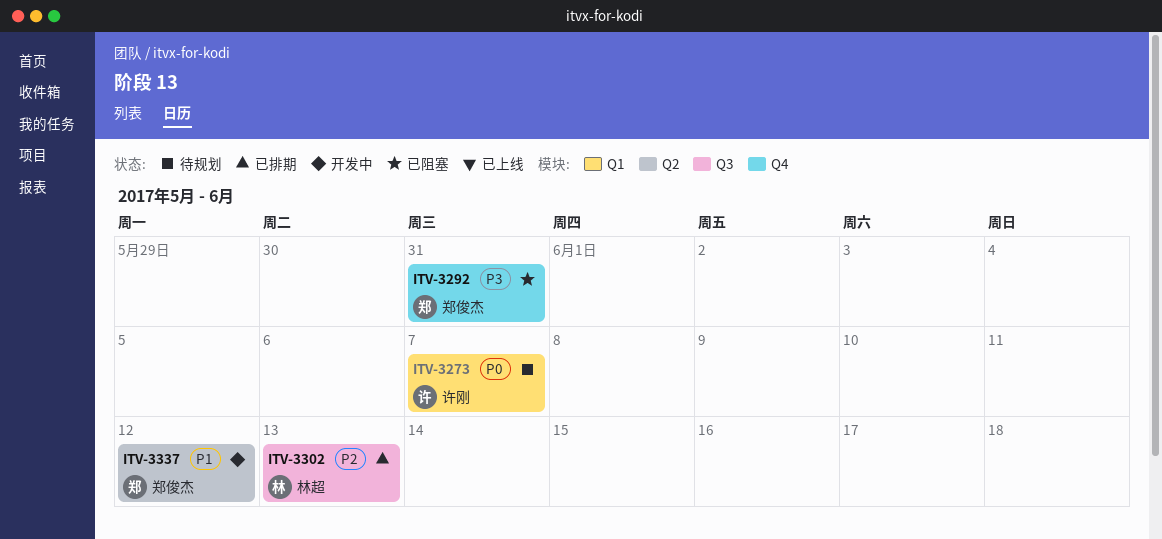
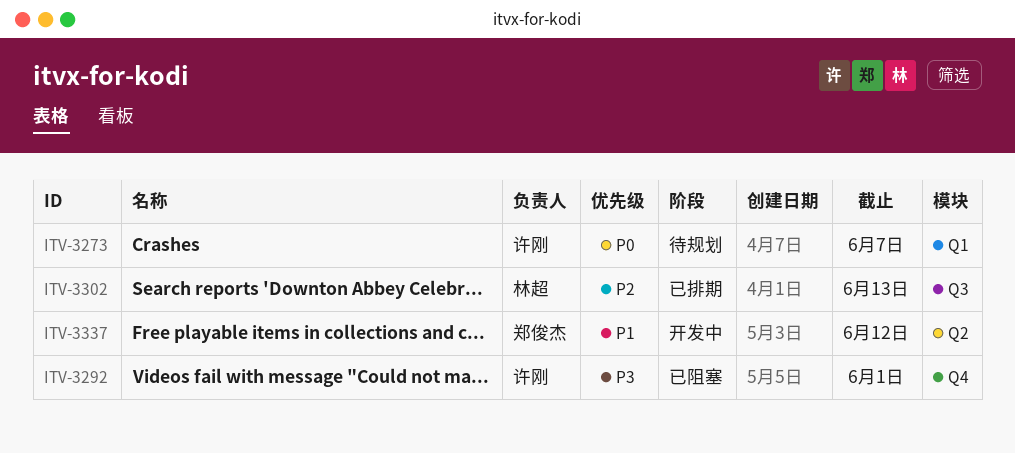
ITV-3292, owner: 郑俊杰 -> 许刚
ITV-3292, due: May 31 -> Jun 1

